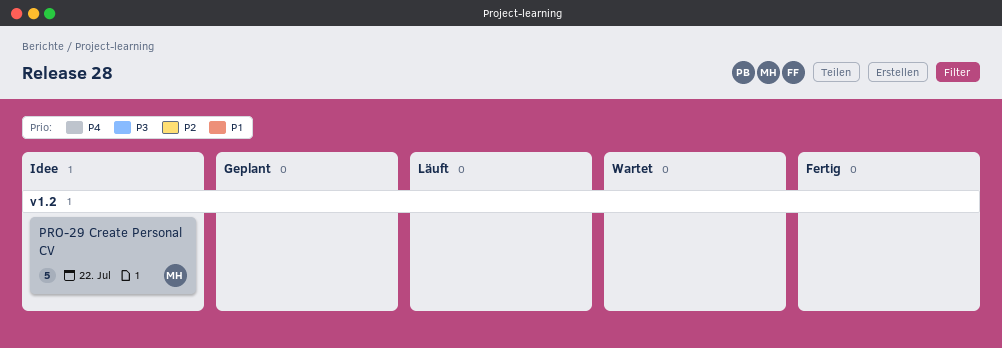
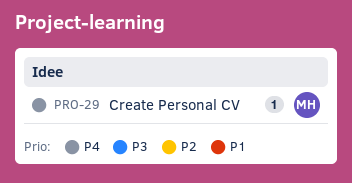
PRO-29, estimate: 5 -> 1

